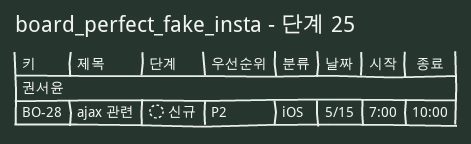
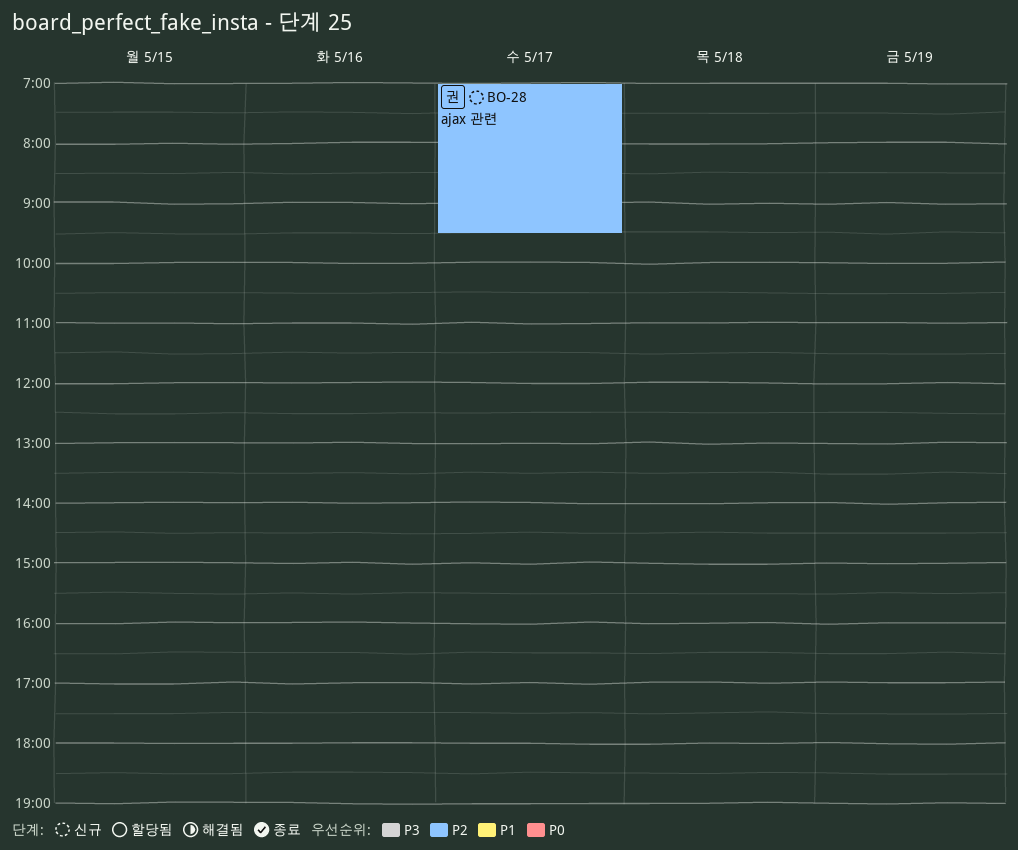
BO-28, day: May 15 -> May 17
BO-28, ends: 10:00 -> 09:30

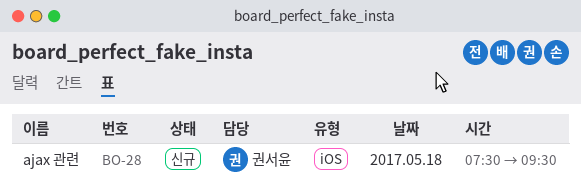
BO-28, day: May 17 -> May 18
BO-28, begins: 07:00 -> 07:30

